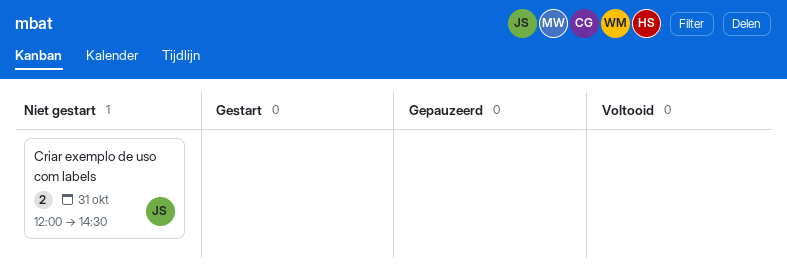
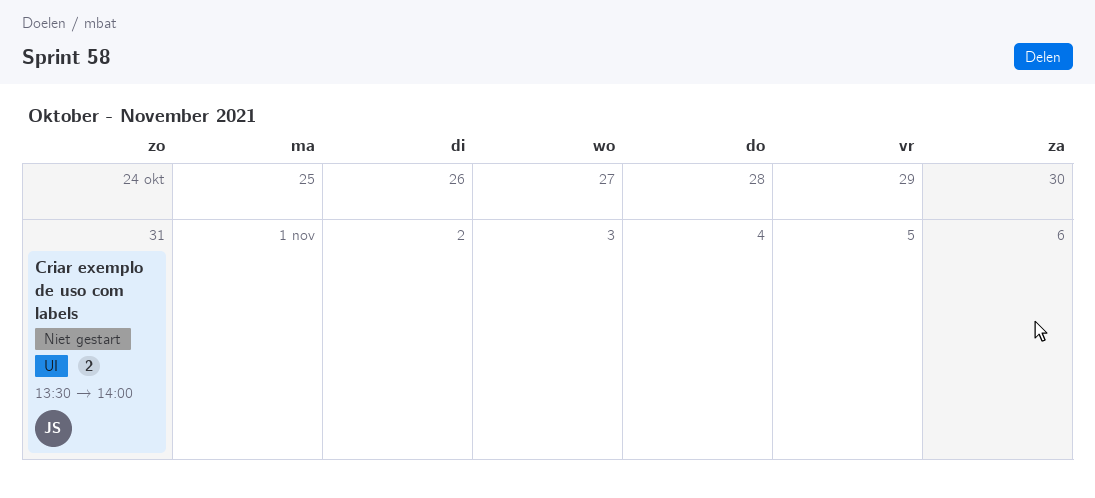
Criar exemplo de uso com labels, begins: 12:00 -> 13:30
Criar exemplo de uso com labels, ends: 14:30 -> 14:00

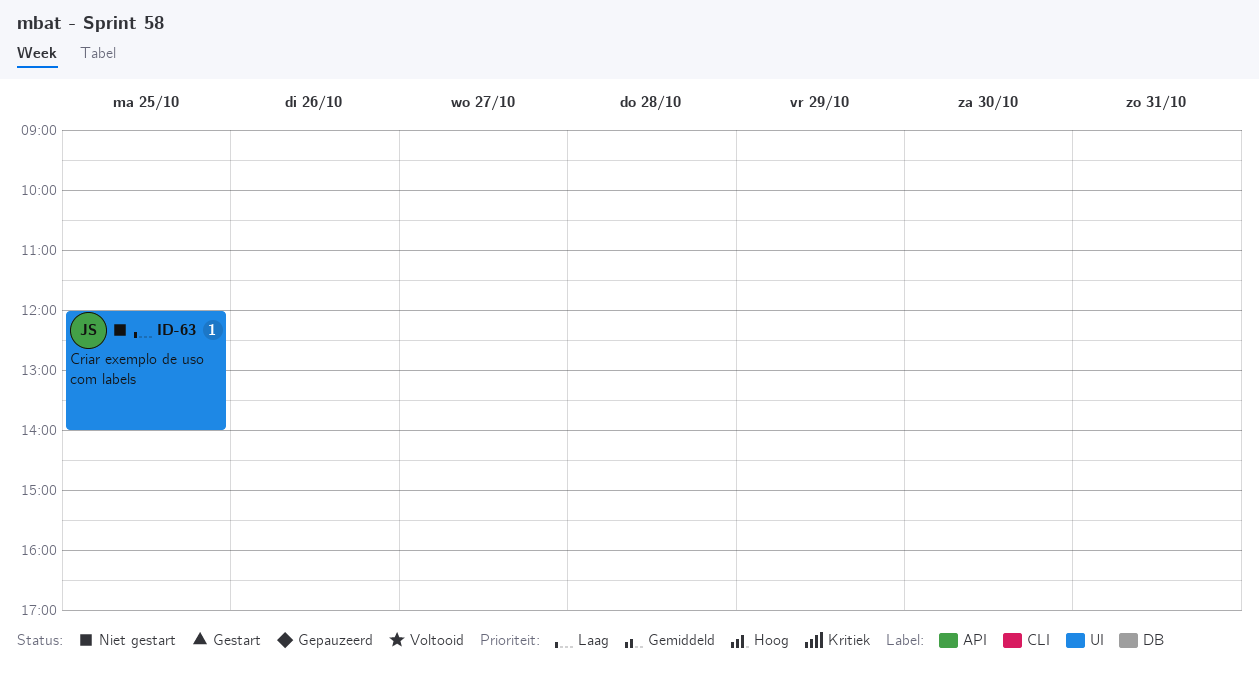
Criar exemplo de uso com labels, estimate: 2 -> 1
Criar exemplo de uso com labels, day: Oct 31 -> Oct 25
Criar exemplo de uso com labels, begins: 13:30 -> 12:00

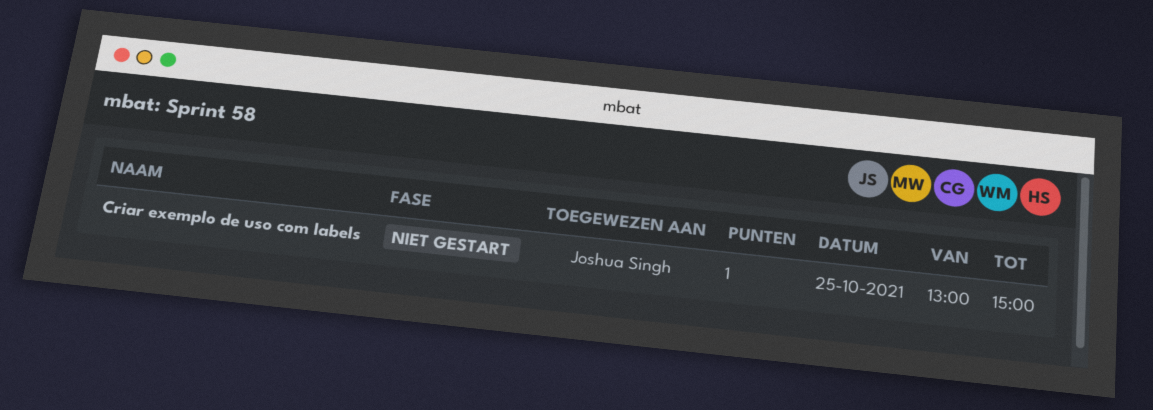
Criar exemplo de uso com labels, begins: 12:00 -> 13:00
Criar exemplo de uso com labels, ends: 14:00 -> 15:00

